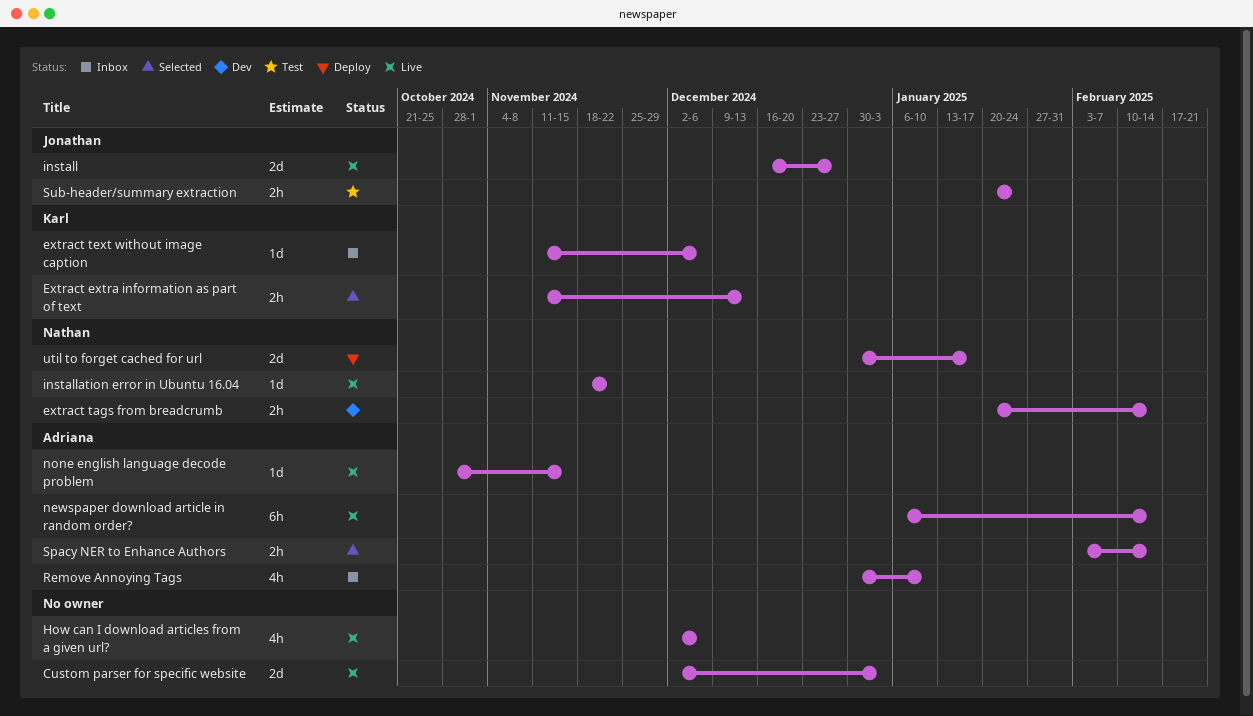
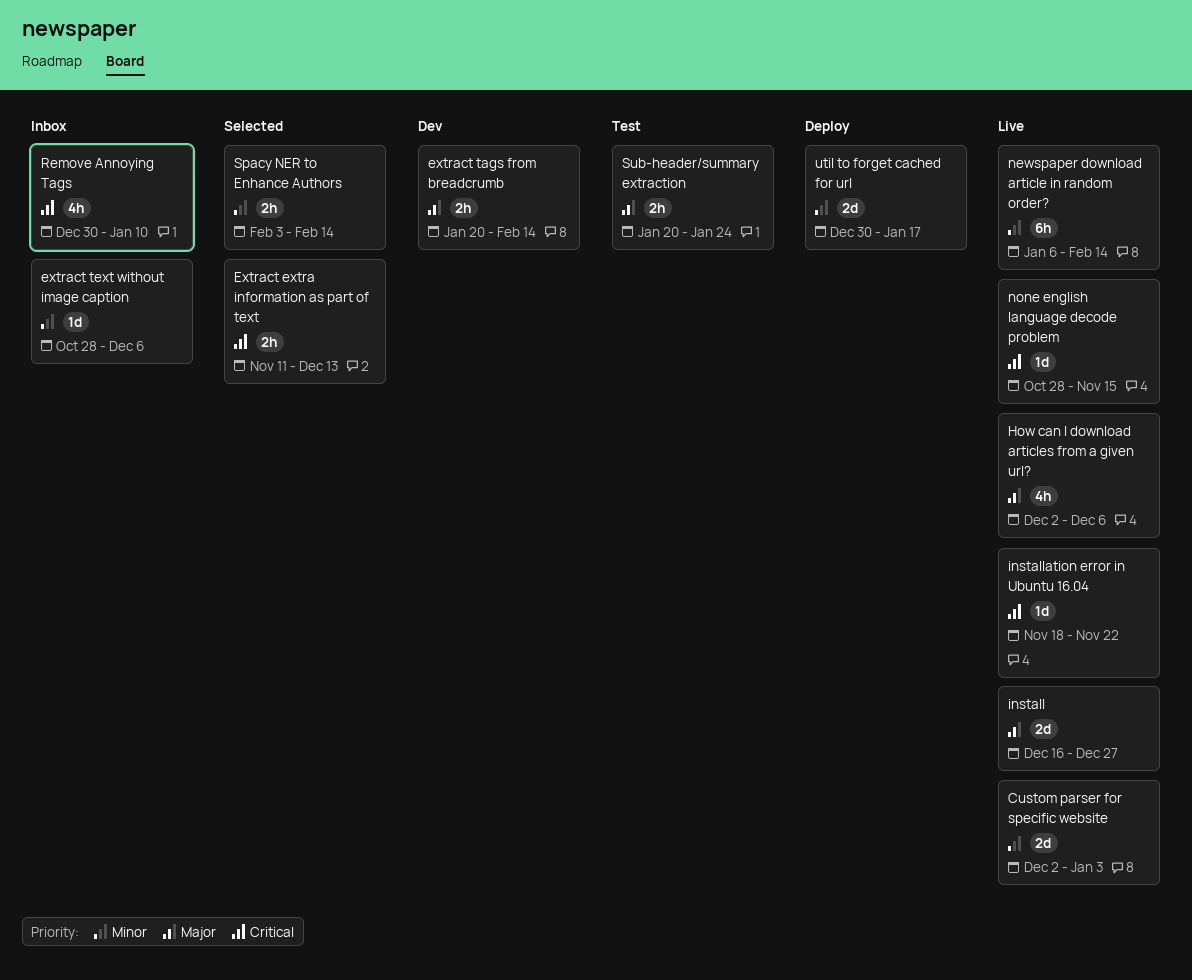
extract text without image caption, start: Nov 11 -> Oct 28

